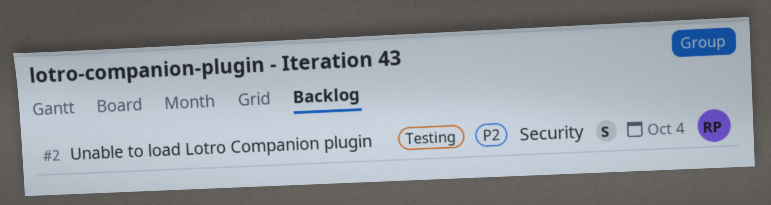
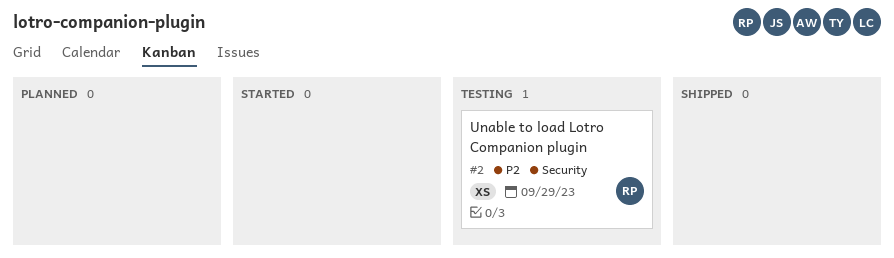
#2, estimate: S -> XS
#2, due: Oct 4 -> Sep 29

